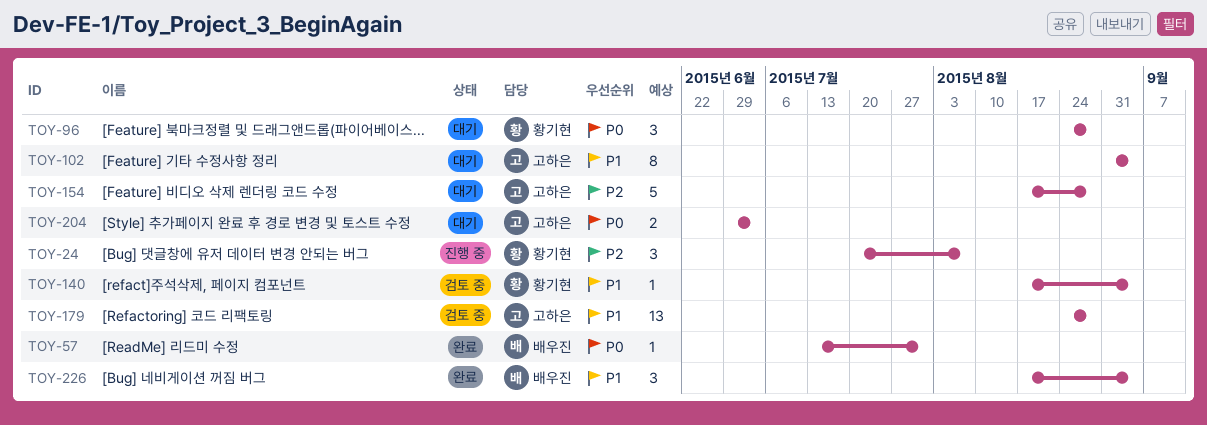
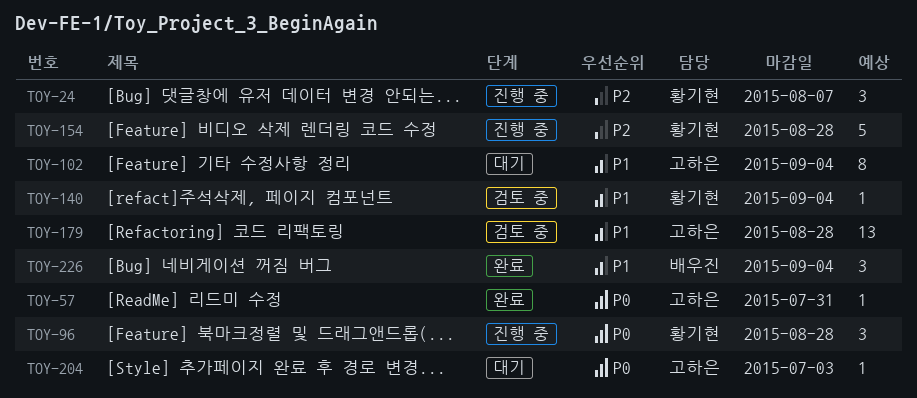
TOY-57, owner: 배우진 -> 고하은
TOY-96, status: 대기 -> 진행 중
TOY-154, status: 대기 -> 진행 중
TOY-154, owner: 고하은 -> 황기현
TOY-204, estimate: 2 -> 1

